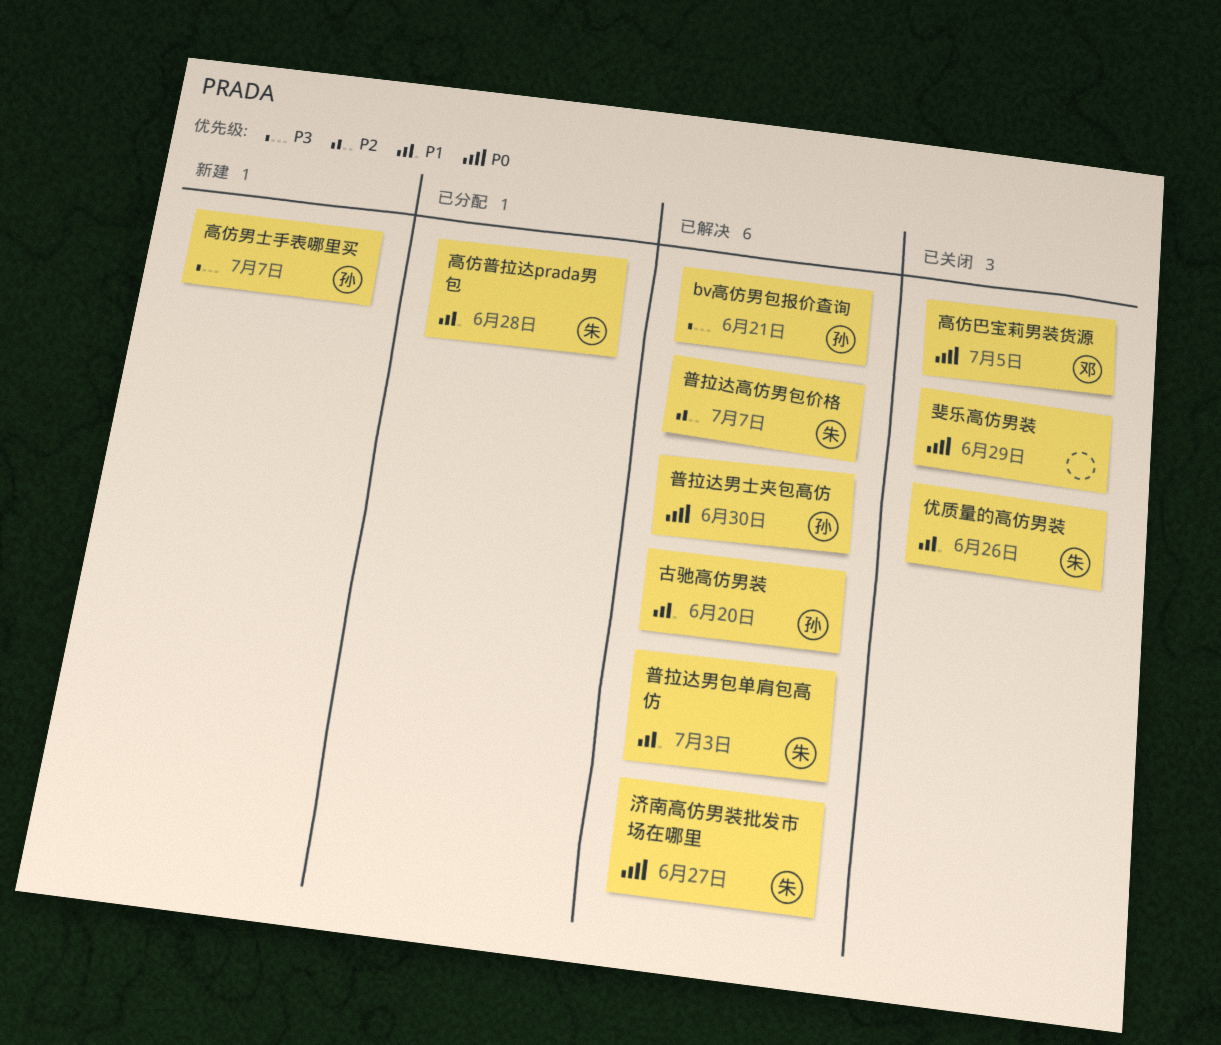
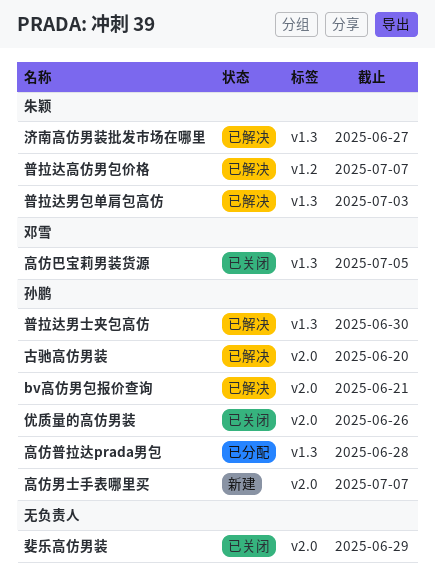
优质量的高仿男装, owner: 朱颖 -> 孙鹏
高仿普拉达prada男包, owner: 朱颖 -> 孙鹏

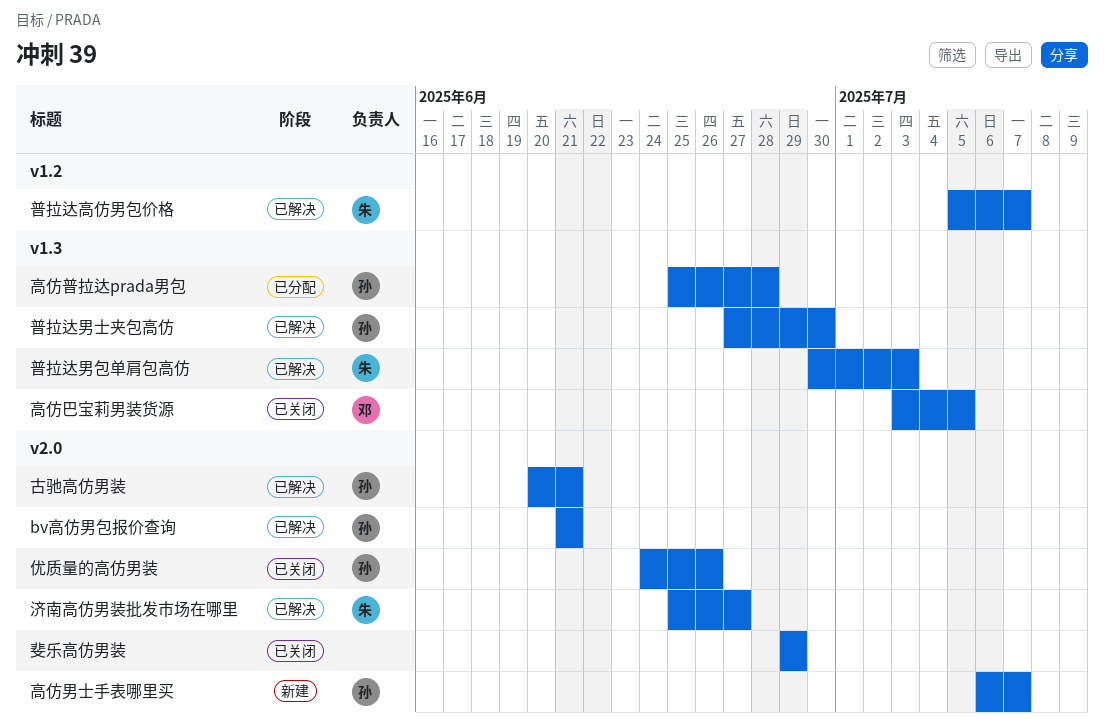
古驰高仿男装, due: Jun 20 -> Jun 21
济南高仿男装批发市场在哪里, label: v1.3 -> v2.0

